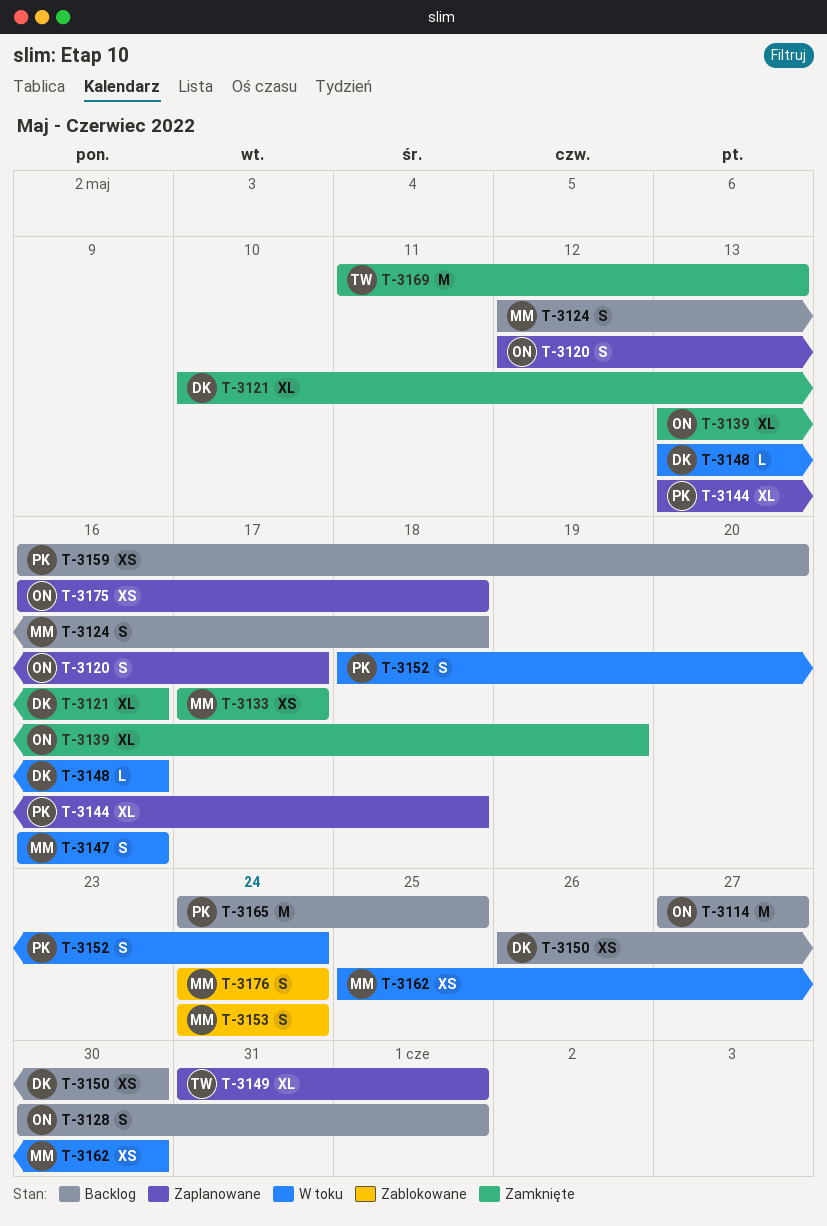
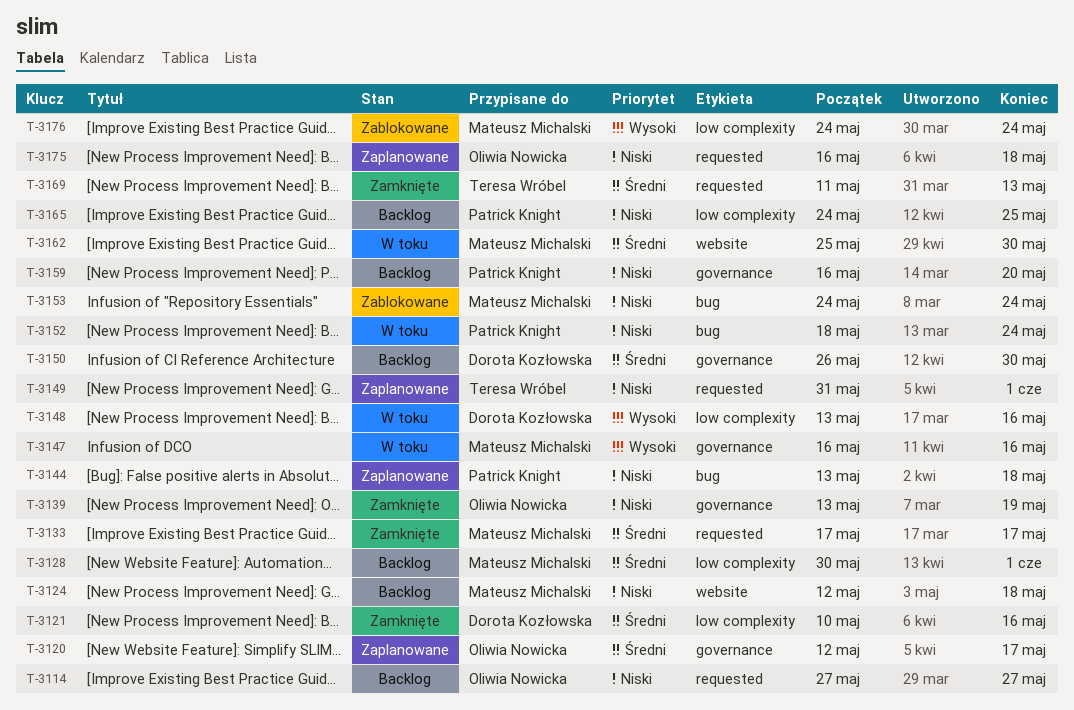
T-3128, owner: Oliwia Nowicka -> Mateusz Michalski

